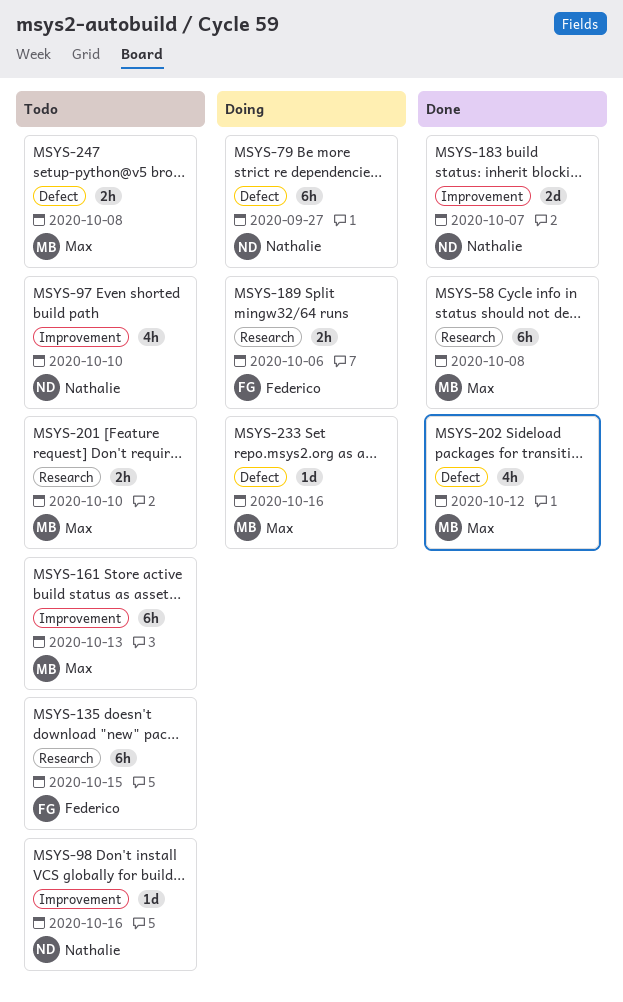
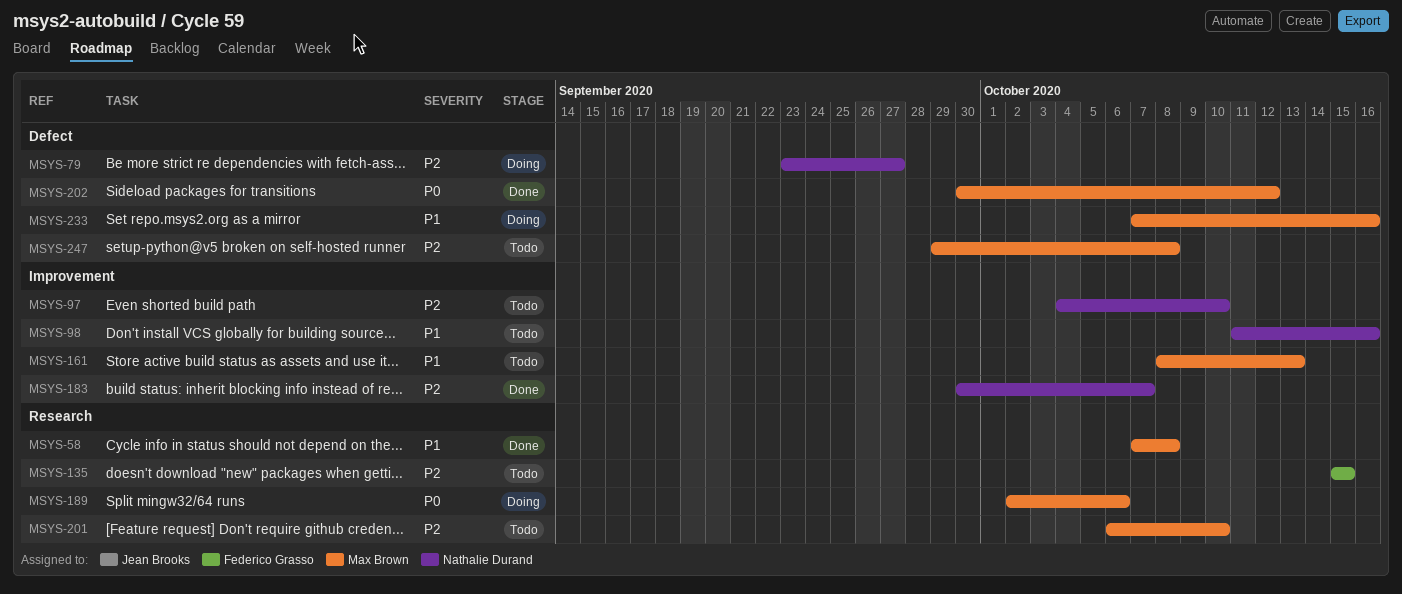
MSYS-189, owner: Federico Grasso -> Max Brown

